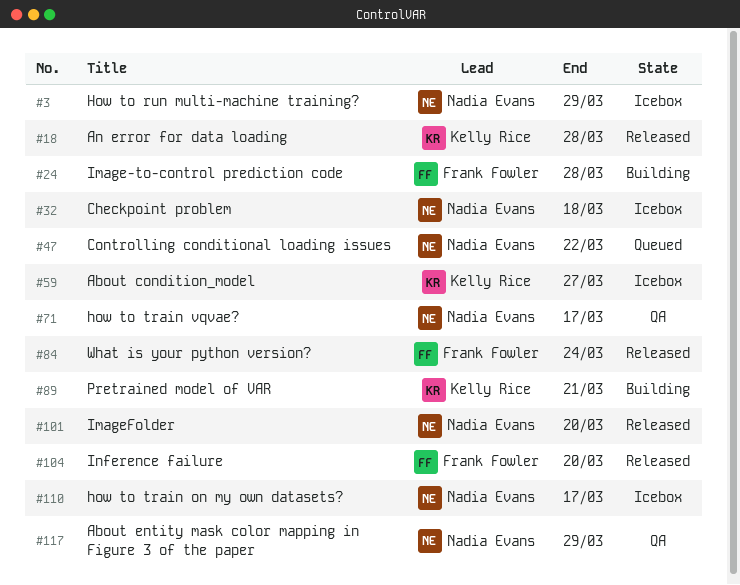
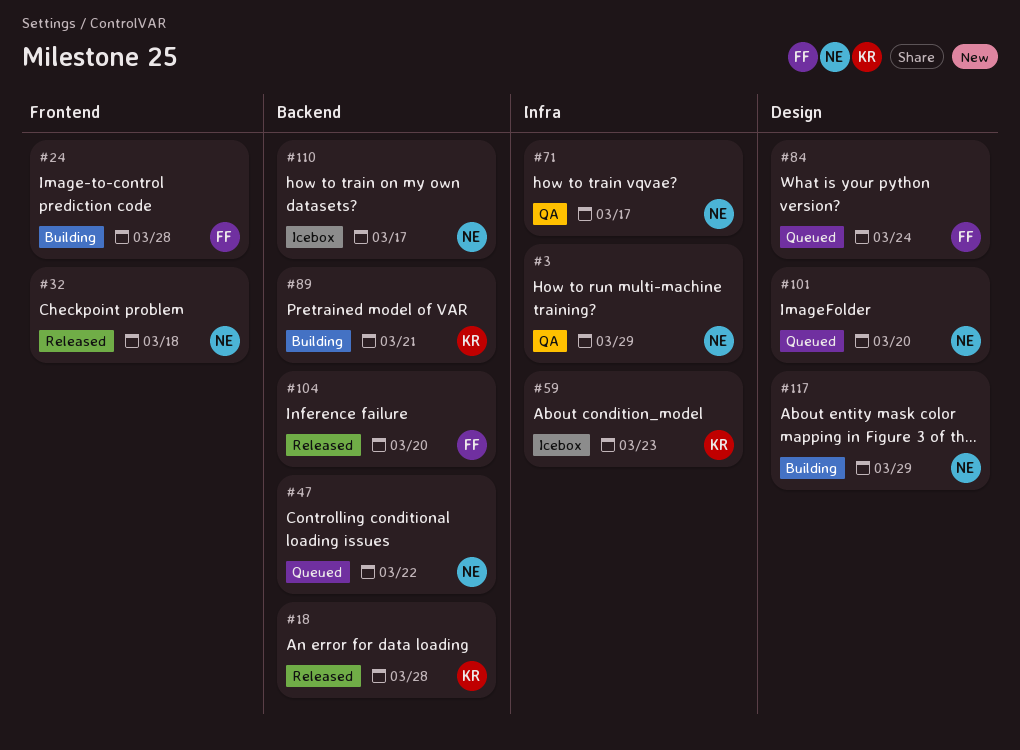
#3, status: Icebox -> QA
#32, status: Icebox -> Released
#59, due: Mar 27 -> Mar 23
#84, status: Released -> Queued
#101, status: Released -> Queued
#117, status: QA -> Building

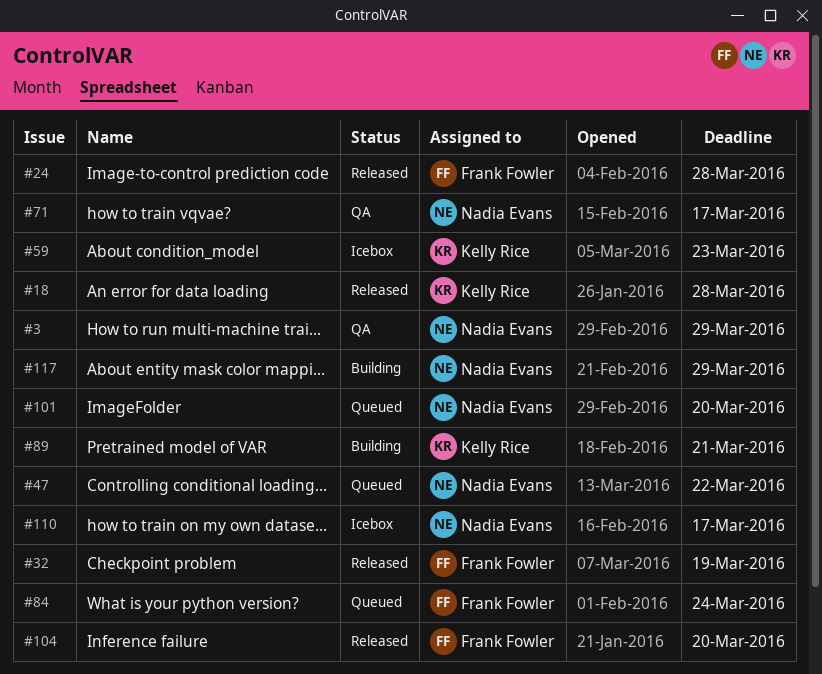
#24, status: Building -> Released
#32, owner: Nadia Evans -> Frank Fowler
#32, due: Mar 18 -> Mar 19

